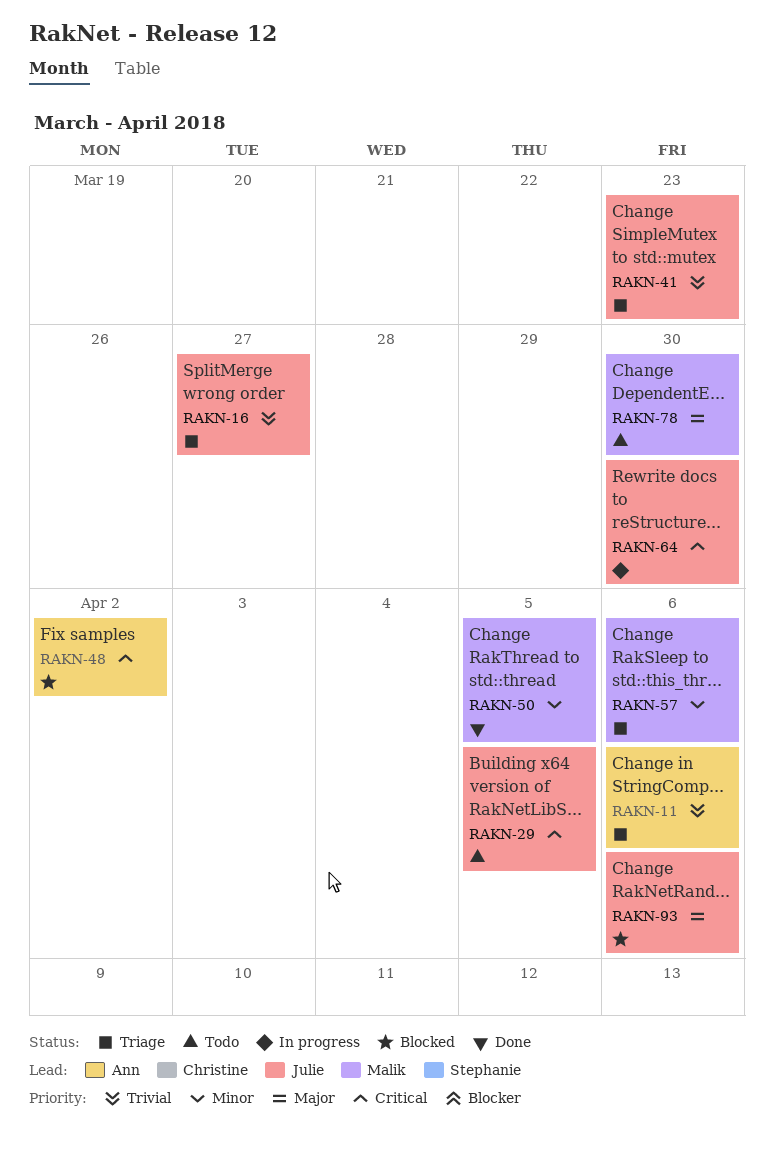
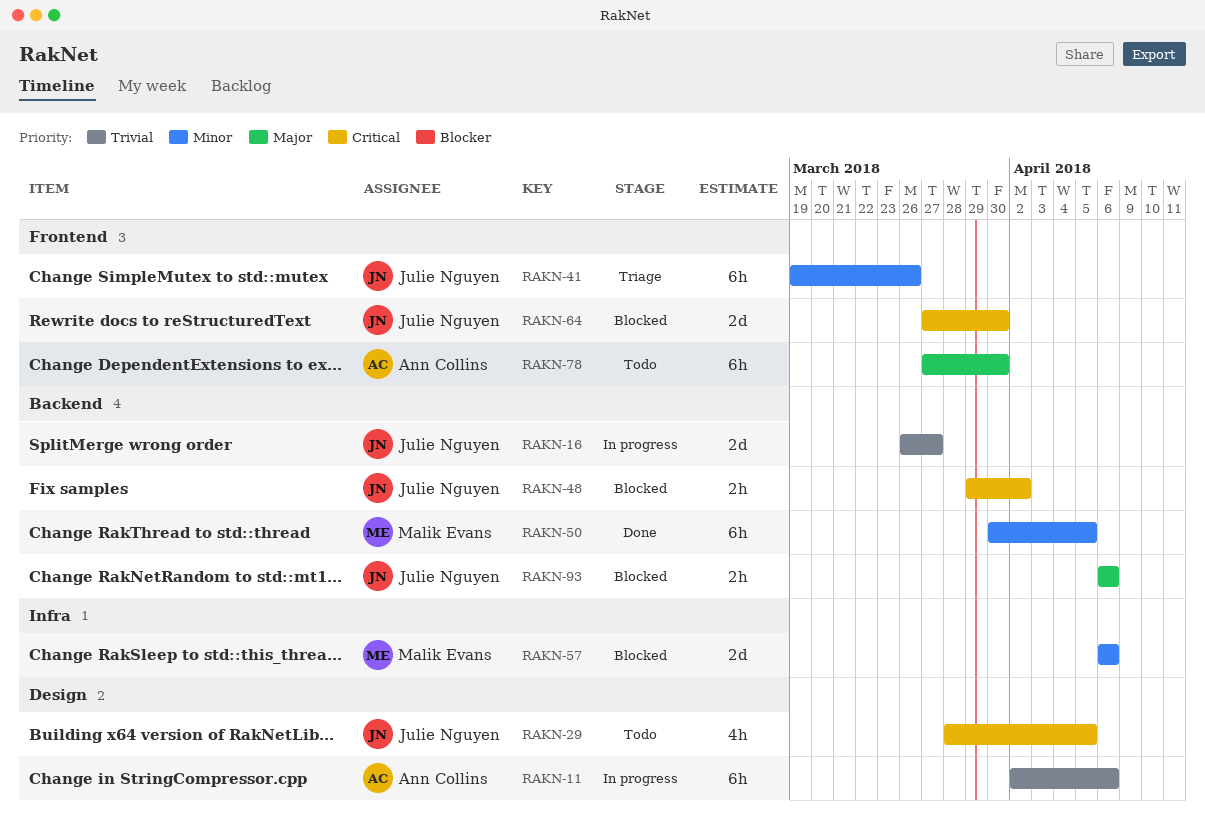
RAKN-11, status: Triage -> In progress
RAKN-16, status: Triage -> In progress
RAKN-41, priority: Trivial -> Minor
RAKN-41, due: Mar 23 -> Mar 26
RAKN-48, owner: Ann Collins -> Julie Nguyen
RAKN-57, status: Triage -> Blocked
RAKN-64, status: In progress -> Blocked
RAKN-78, owner: Malik Evans -> Ann Collins

